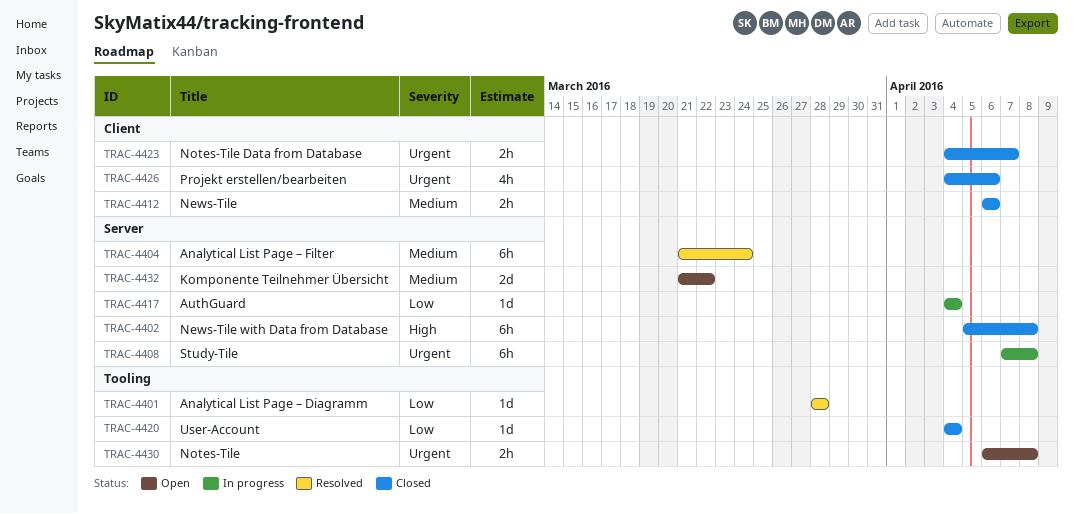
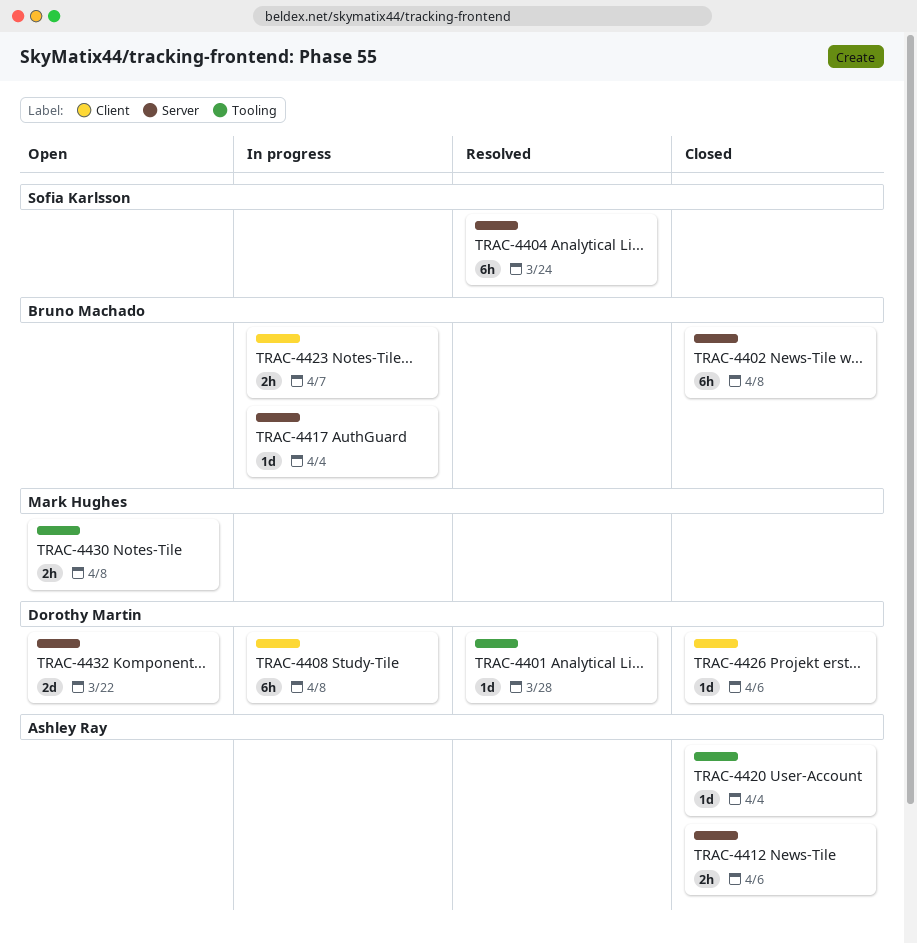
TRAC-4408, label: Server -> Client
TRAC-4412, label: Client -> Server
TRAC-4423, status: Closed -> In progress
TRAC-4426, estimate: 4h -> 1d

